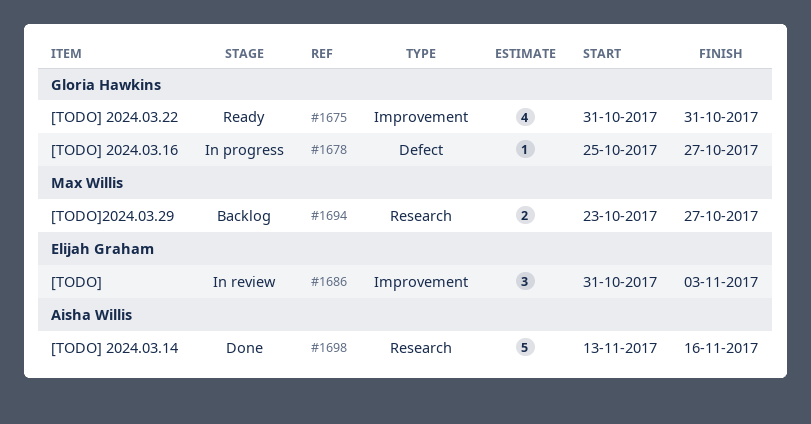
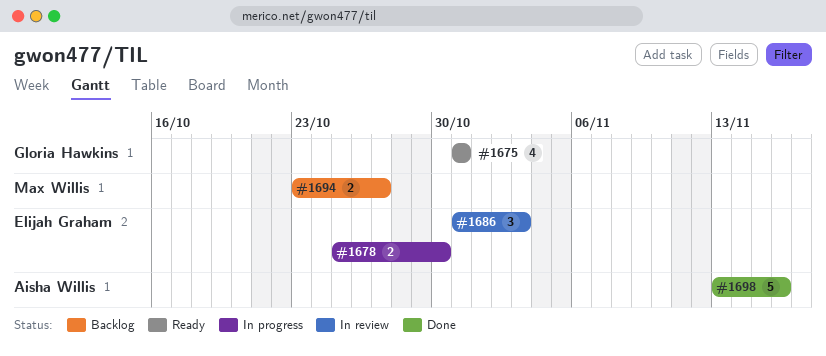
#1678, owner: Gloria Hawkins -> Elijah Graham
#1678, estimate: 1 -> 2
#1678, due: Oct 27 -> Oct 30

